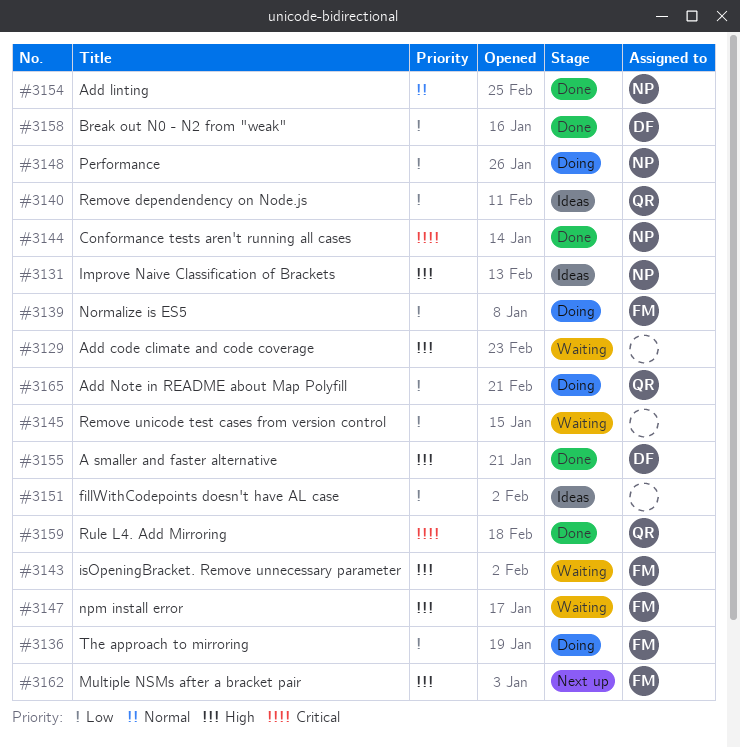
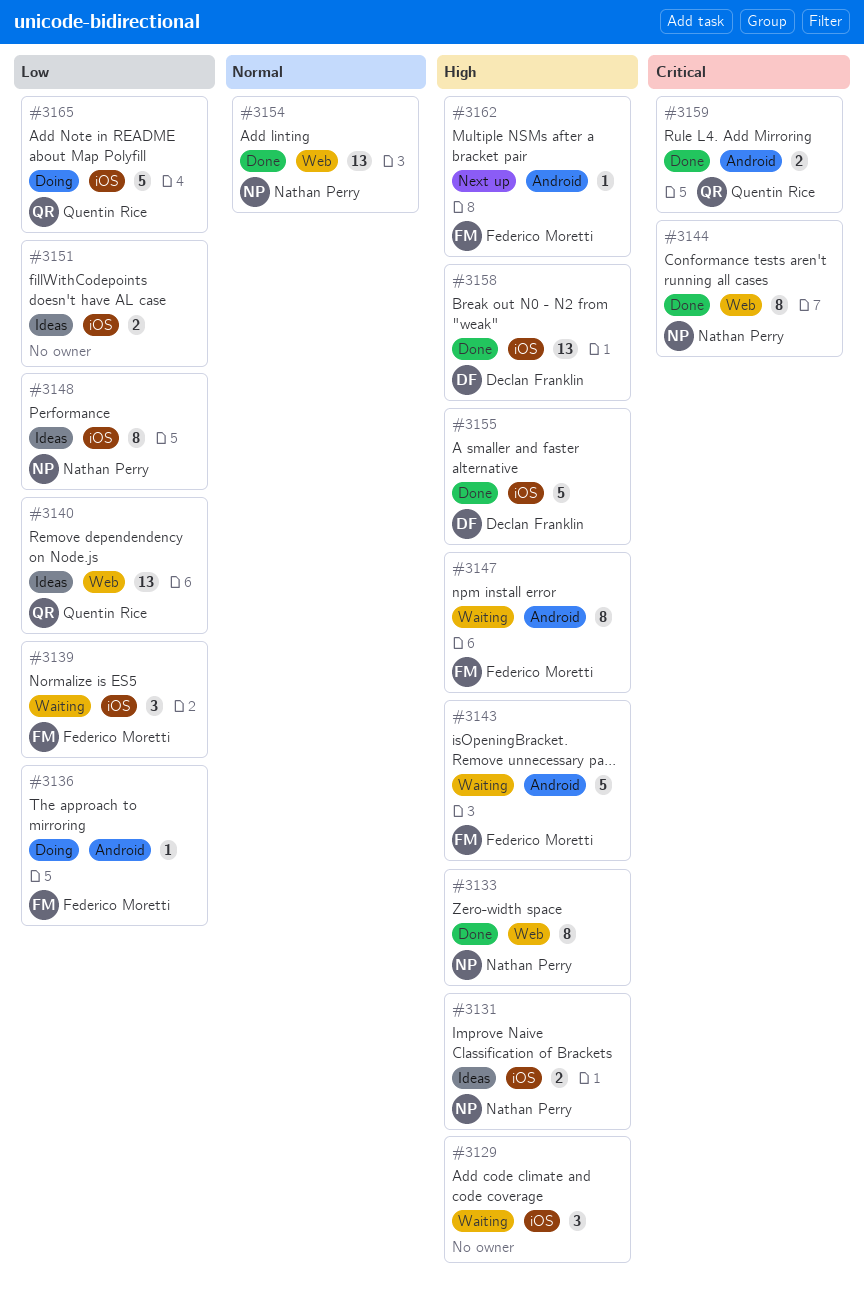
#3133: none -> present
#3139, status: Doing -> Waiting
#3145: present -> none
#3148, status: Doing -> Ideas
#3158, priority: Low -> High

